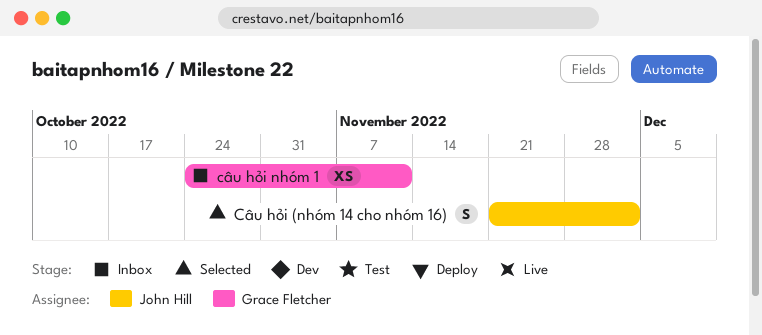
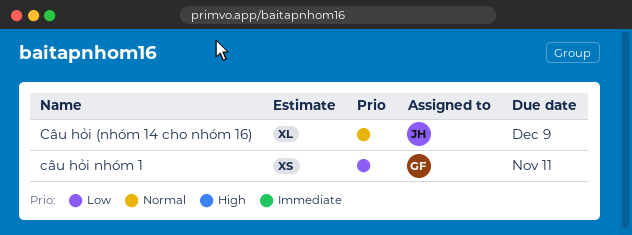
Câu hỏi (nhóm 14 cho nhóm 16), estimate: S -> XL
Câu hỏi (nhóm 14 cho nhóm 16), due: Dec 2 -> Dec 9

